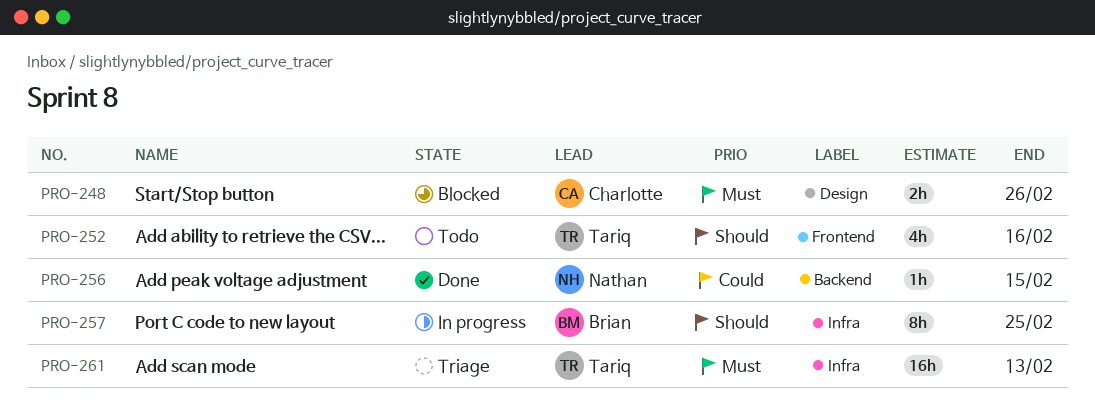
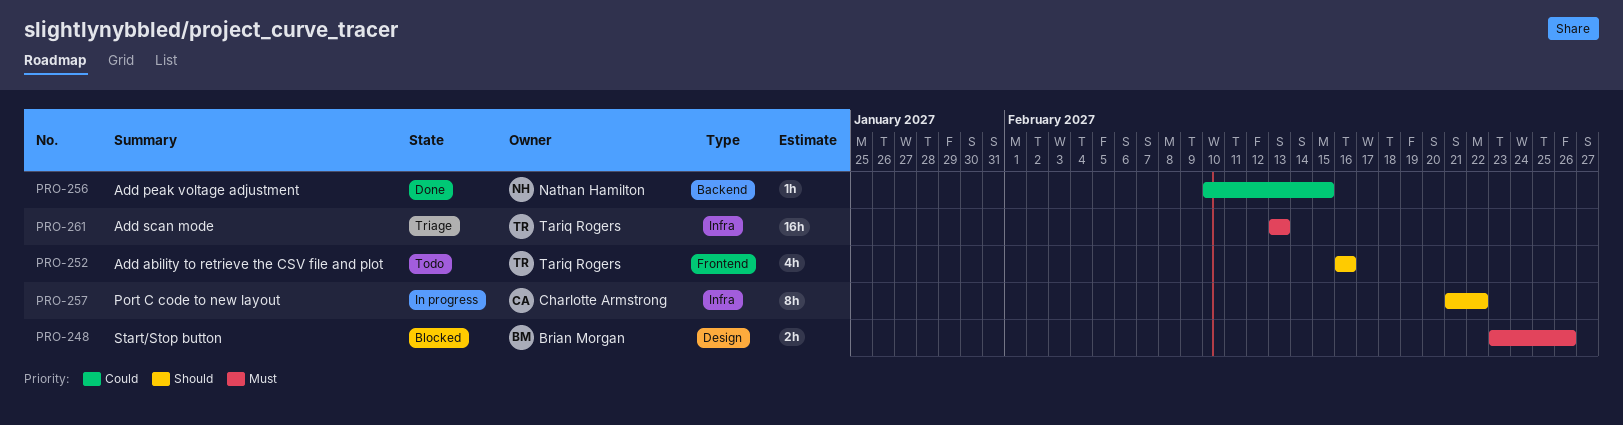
PRO-248, owner: Charlotte Armstrong -> Brian Morgan
PRO-257, owner: Brian Morgan -> Charlotte Armstrong
PRO-257, due: Feb 25 -> Feb 22

